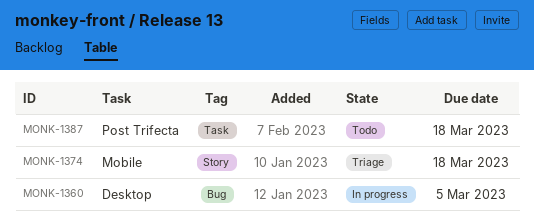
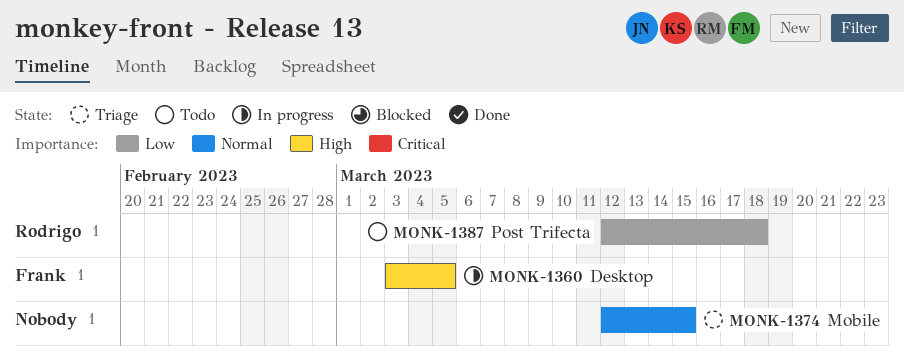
MONK-1374, due: Mar 18 -> Mar 15

